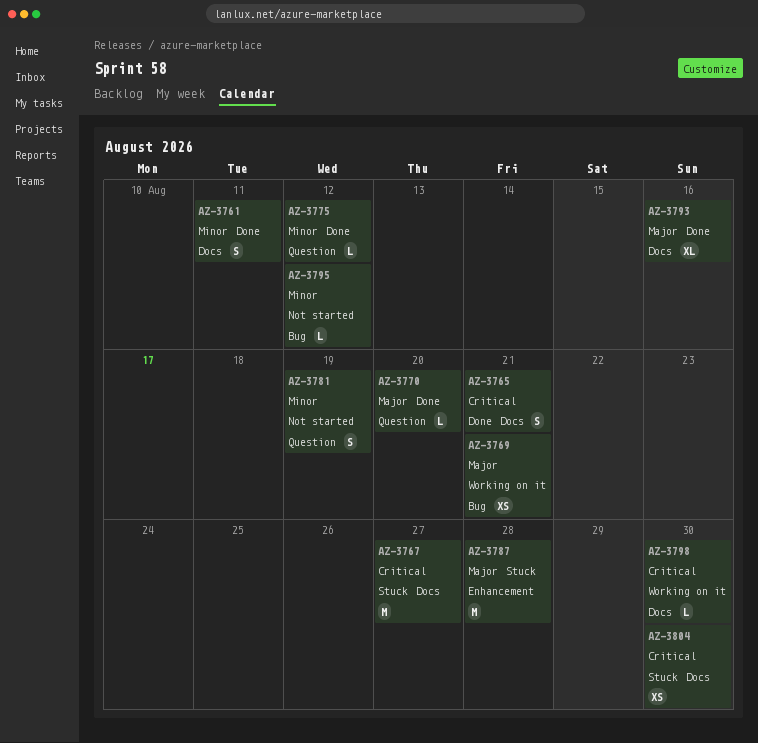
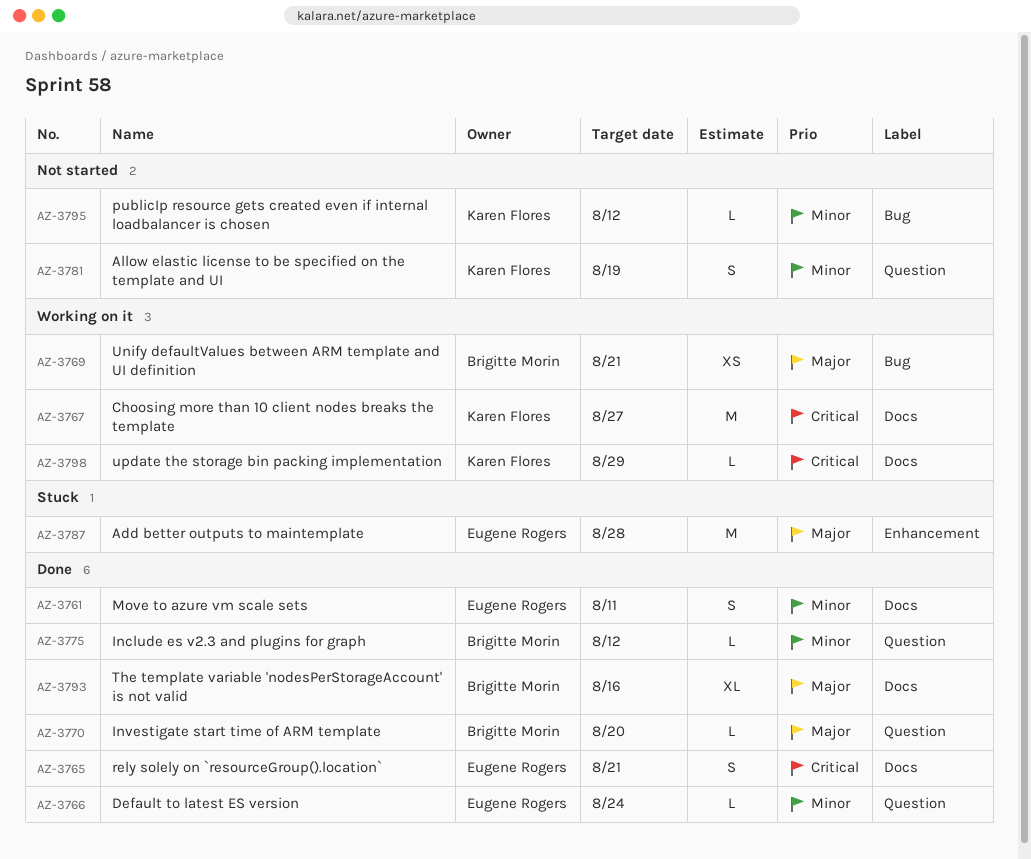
AZ-3766: none -> present
AZ-3767, status: Stuck -> Working on it
AZ-3798, due: Aug 30 -> Aug 29
AZ-3804: present -> none

